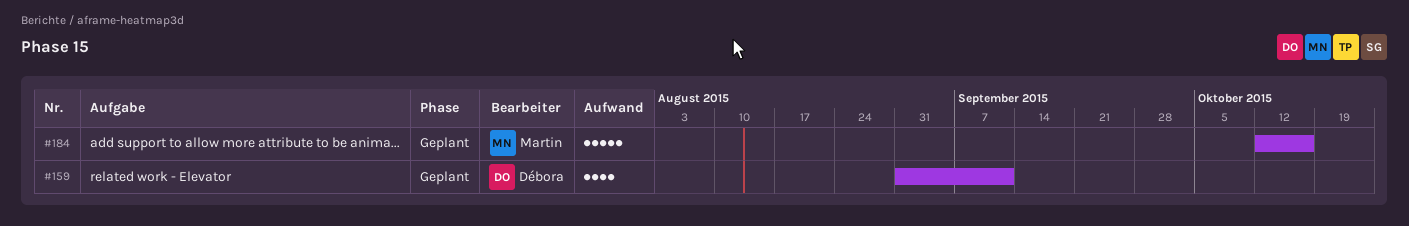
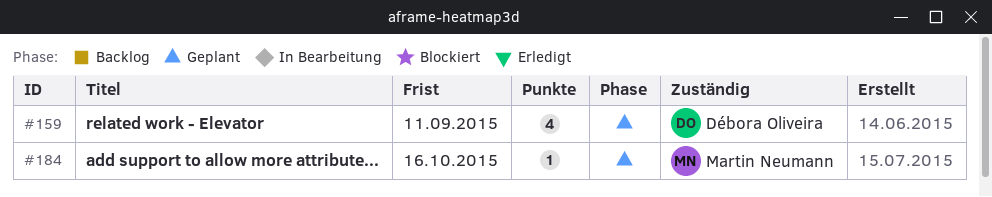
#184, estimate: 5 -> 1

